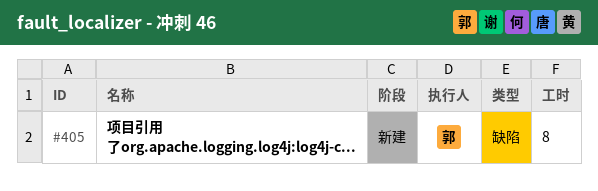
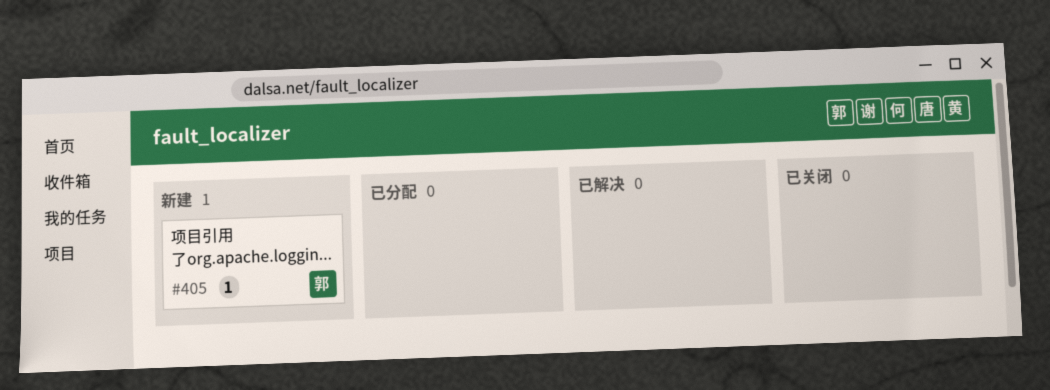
#405, estimate: 8 -> 1

